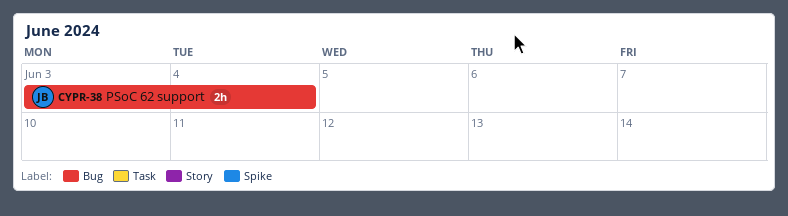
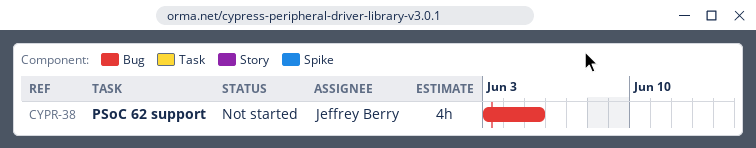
CYPR-38, estimate: 2h -> 4h
CYPR-38, due: Jun 4 -> Jun 5

